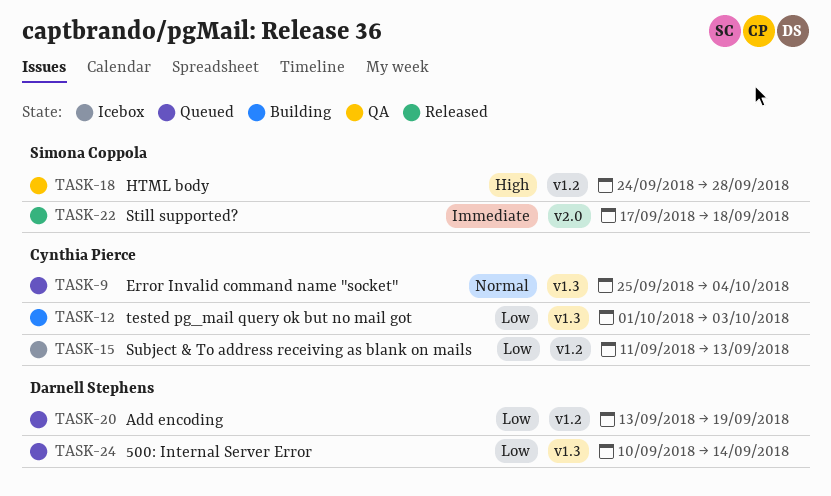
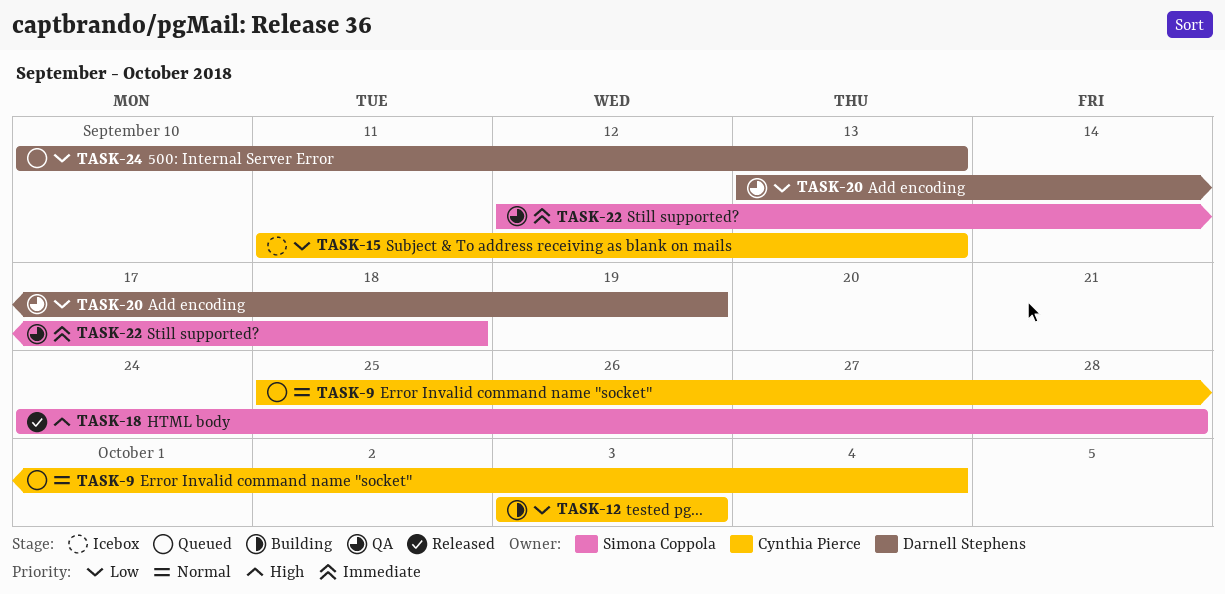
TASK-12, start: Oct 1 -> Oct 3
TASK-18, status: QA -> Released
TASK-20, status: Queued -> QA
TASK-22, status: Released -> QA
TASK-22, start: Sep 17 -> Sep 12
TASK-24, due: Sep 14 -> Sep 13

